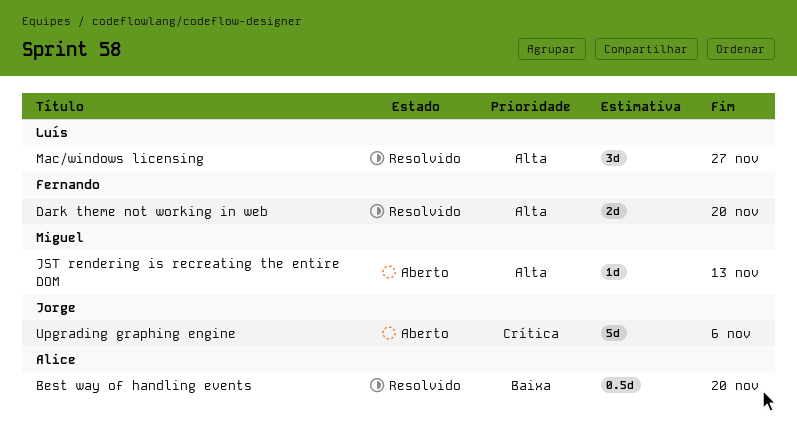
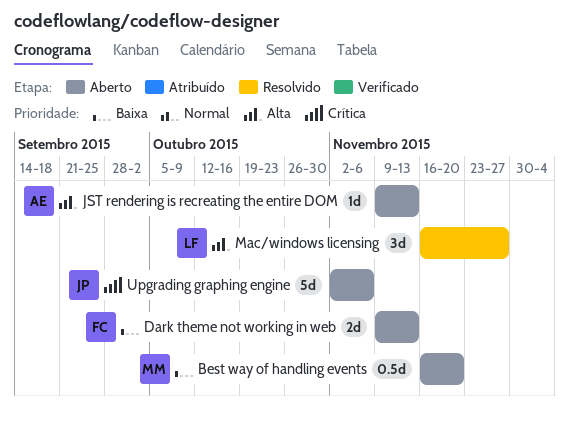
Best way of handling events, status: Resolvido -> Aberto
Best way of handling events, owner: Alice -> Miguel
Dark theme not working in web, status: Resolvido -> Aberto
Dark theme not working in web, priority: Alta -> Baixa
Dark theme not working in web, due: Nov 20 -> Nov 13
JST rendering is recreating the entire DOM, owner: Miguel -> Alice

